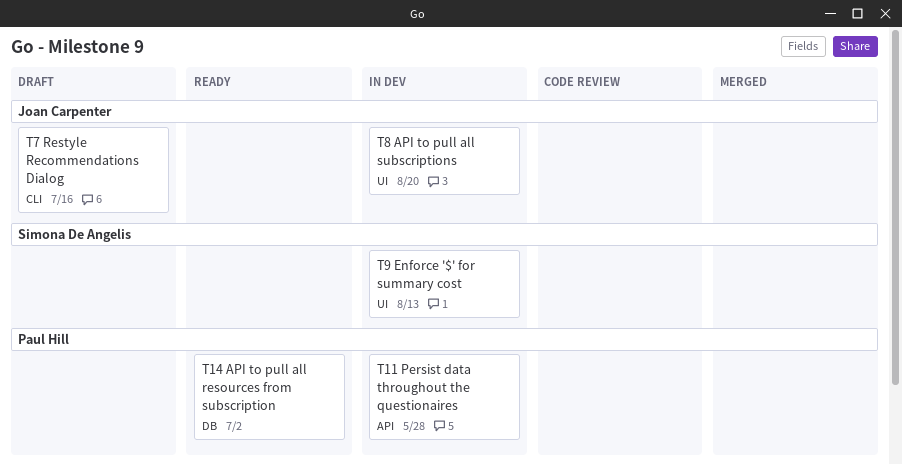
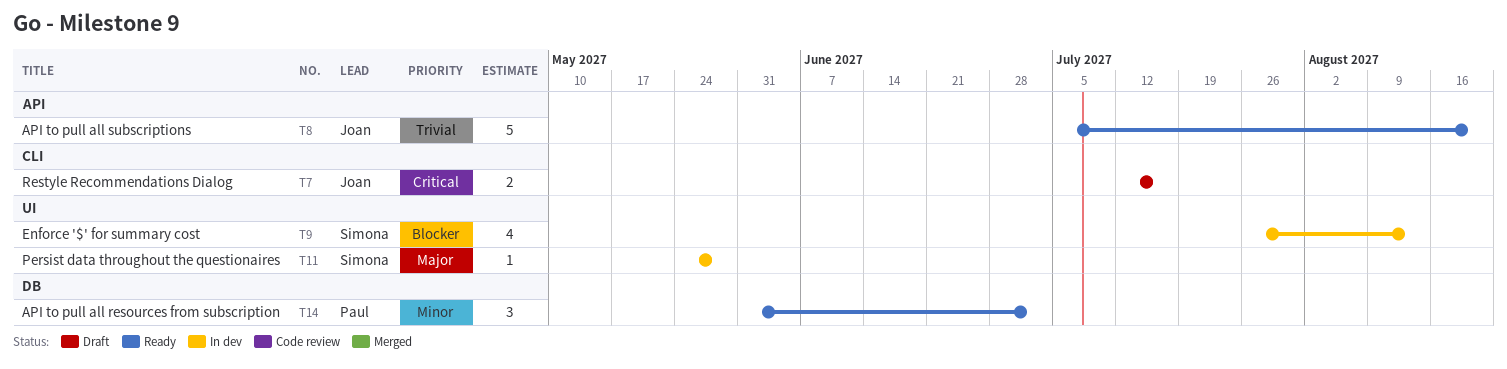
T8, status: In dev -> Ready
T8, label: UI -> API
T11, owner: Paul Hill -> Simona De Angelis
T11, label: API -> UI

